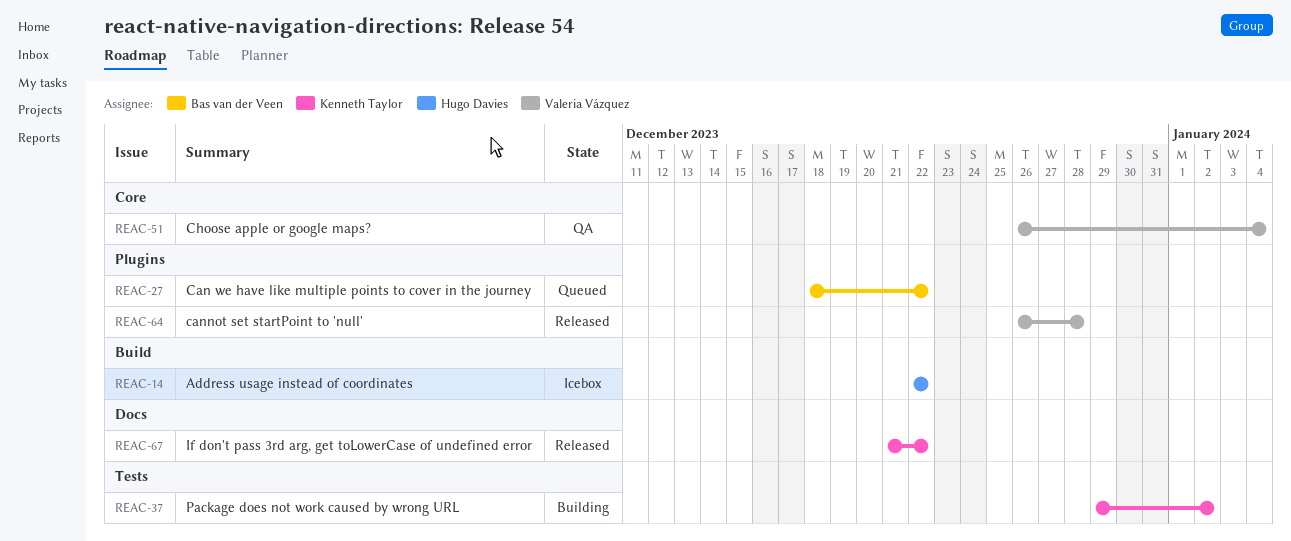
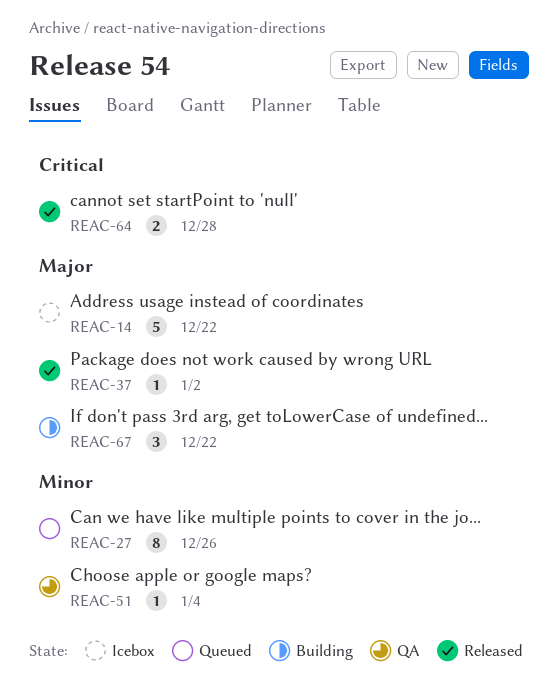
REAC-27, due: Dec 22 -> Dec 26
REAC-37, status: Building -> Released
REAC-67, status: Released -> Building

